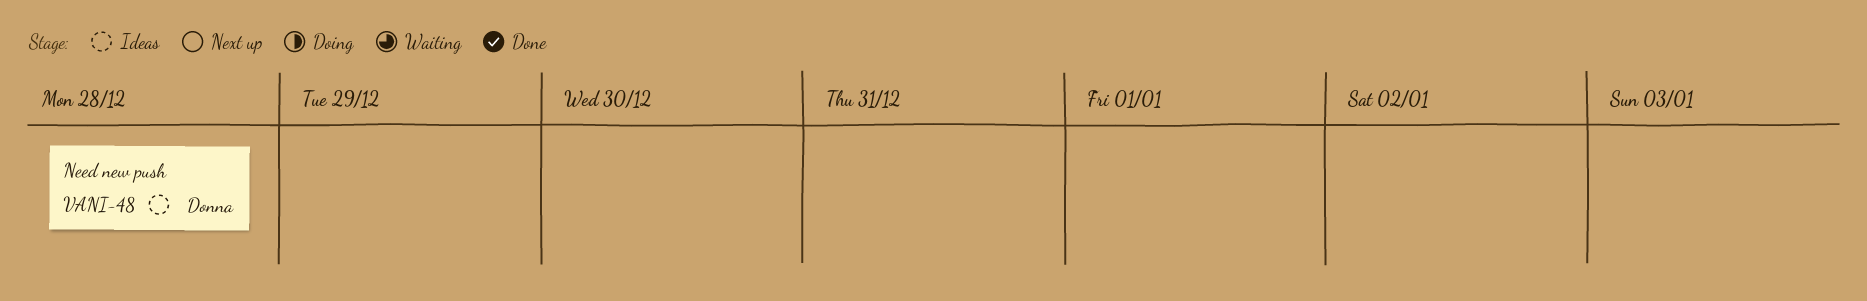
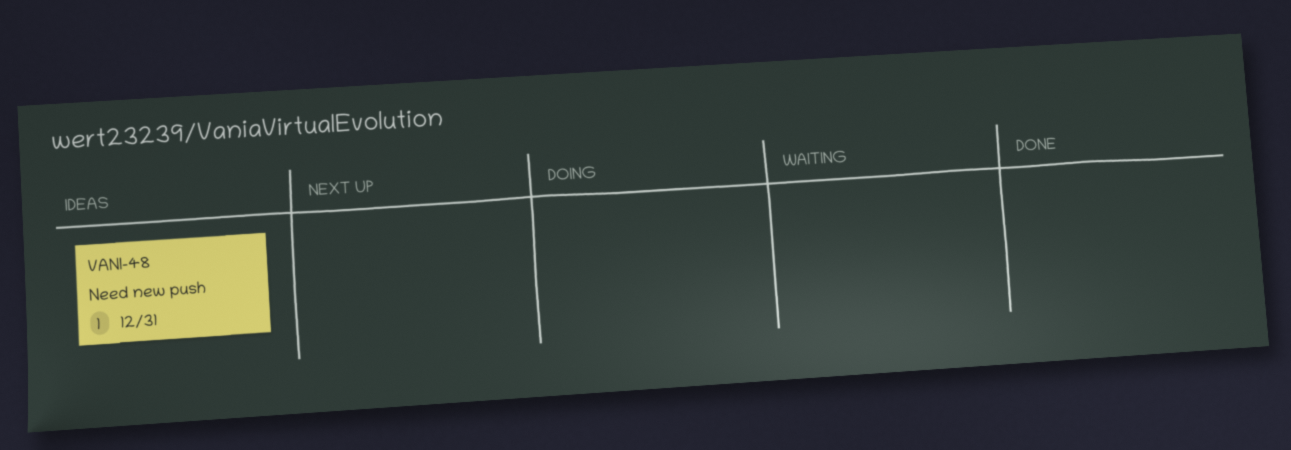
VANI-48, due: Dec 28 -> Dec 31

